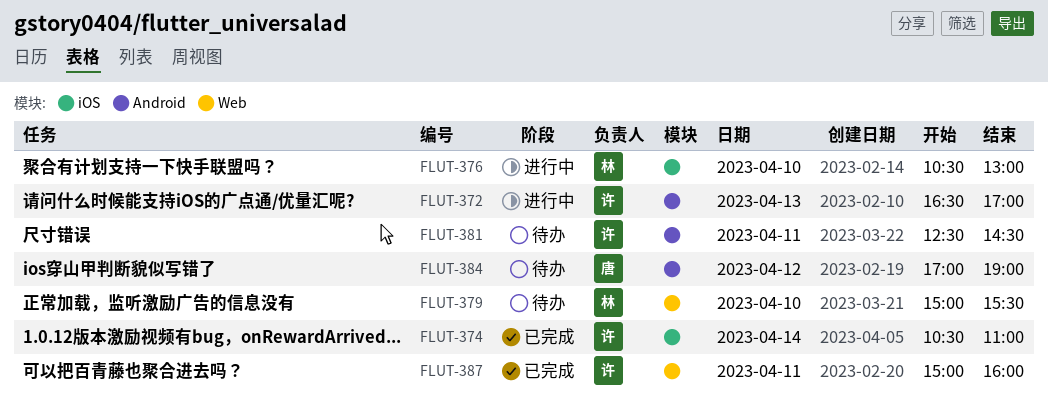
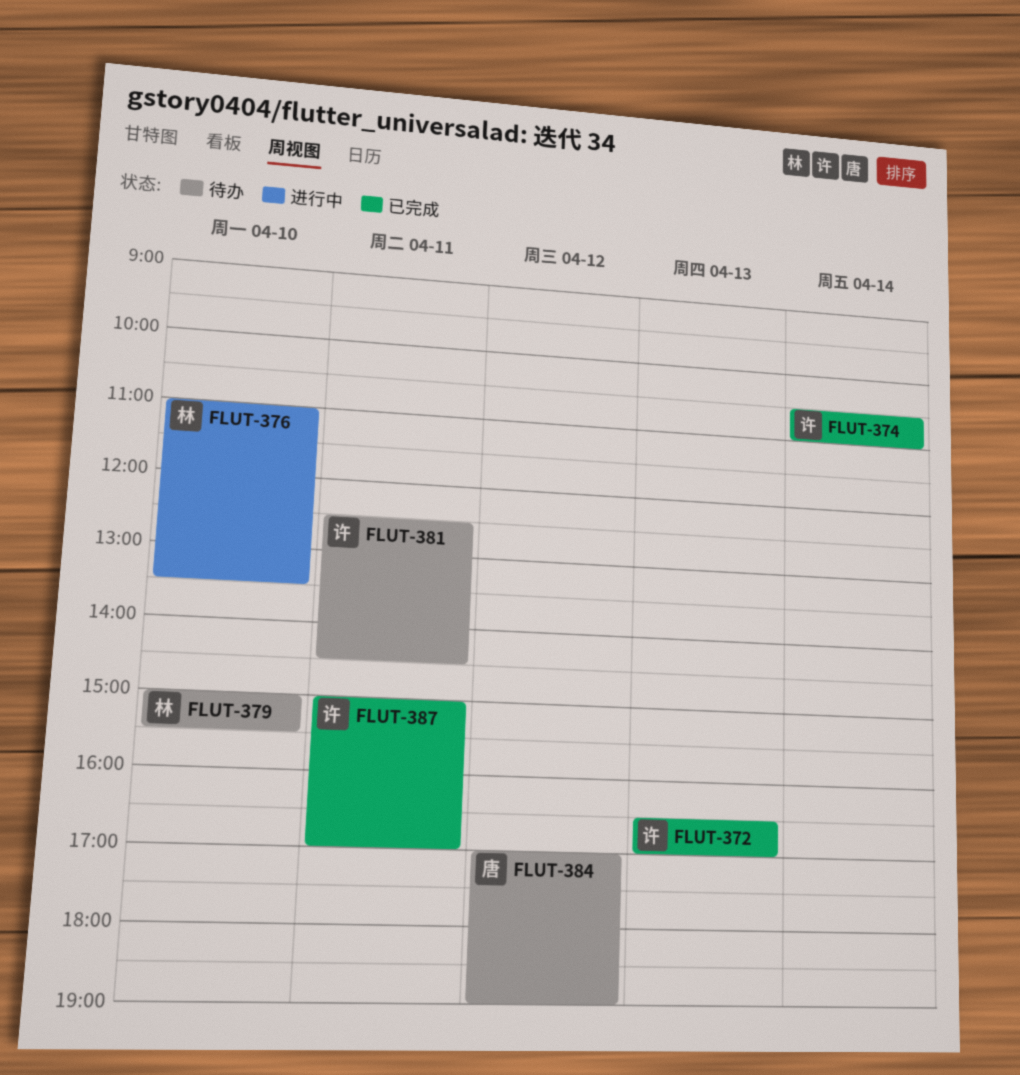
FLUT-372, status: 进行中 -> 已完成
FLUT-376, begins: 10:30 -> 11:00
FLUT-376, ends: 13:00 -> 13:30
FLUT-387, ends: 16:00 -> 17:00

